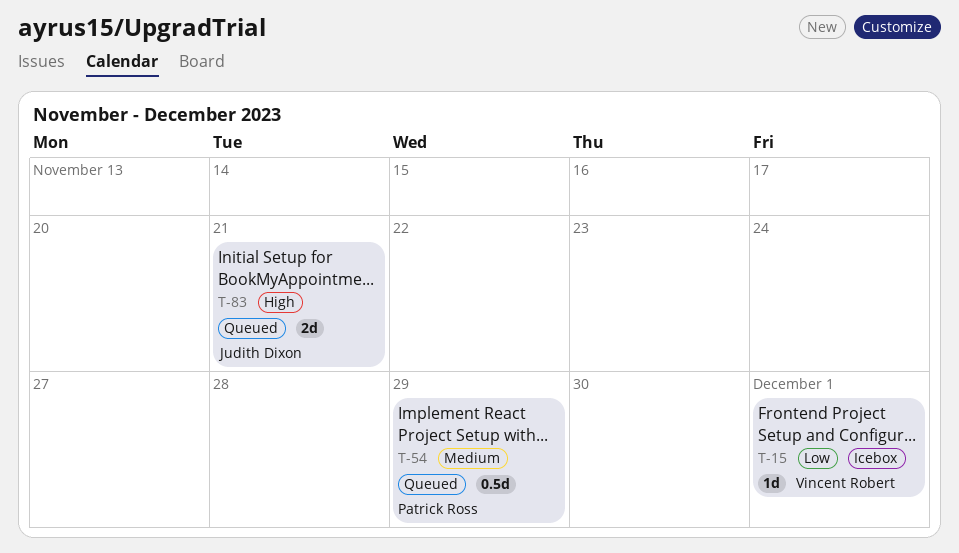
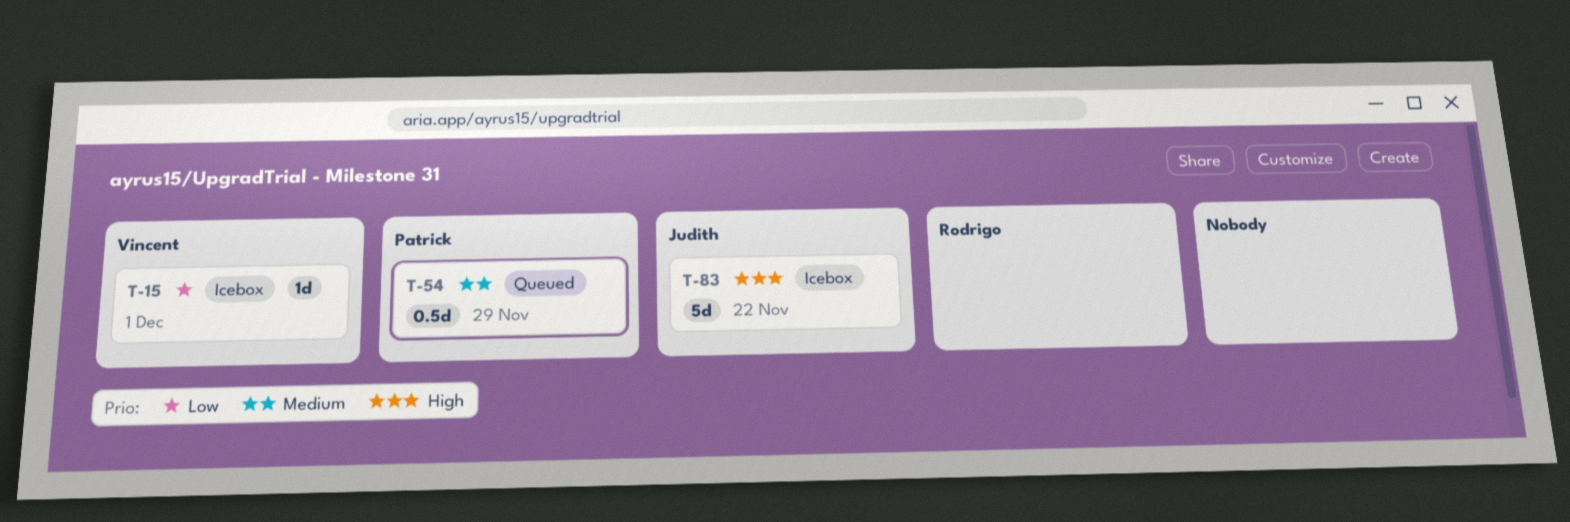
T-83, status: Queued -> Icebox
T-83, estimate: 2d -> 5d
T-83, due: Nov 21 -> Nov 22

